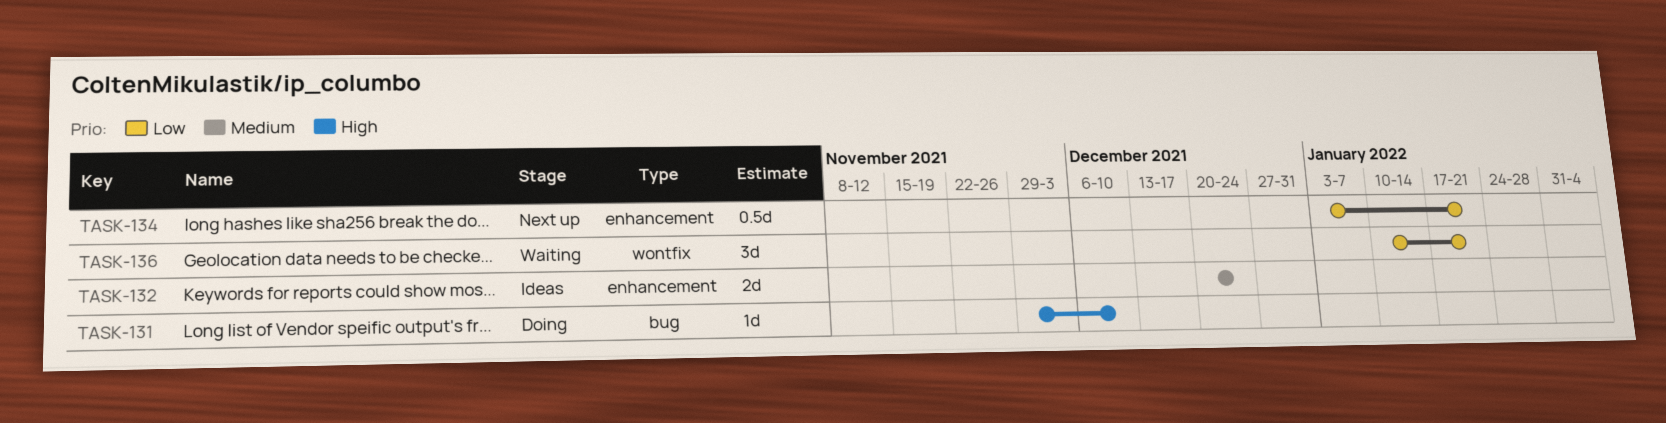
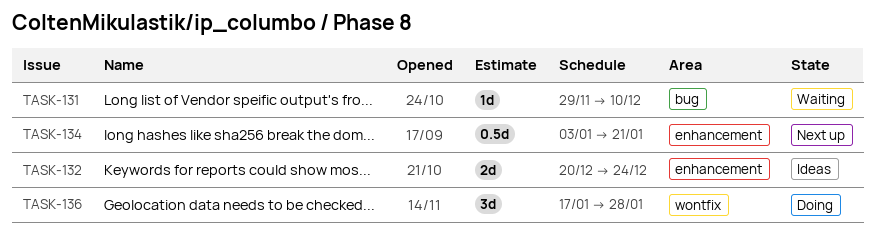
TASK-131, status: Doing -> Waiting
TASK-136, status: Waiting -> Doing
TASK-136, start: Jan 10 -> Jan 17
TASK-136, due: Jan 21 -> Jan 28

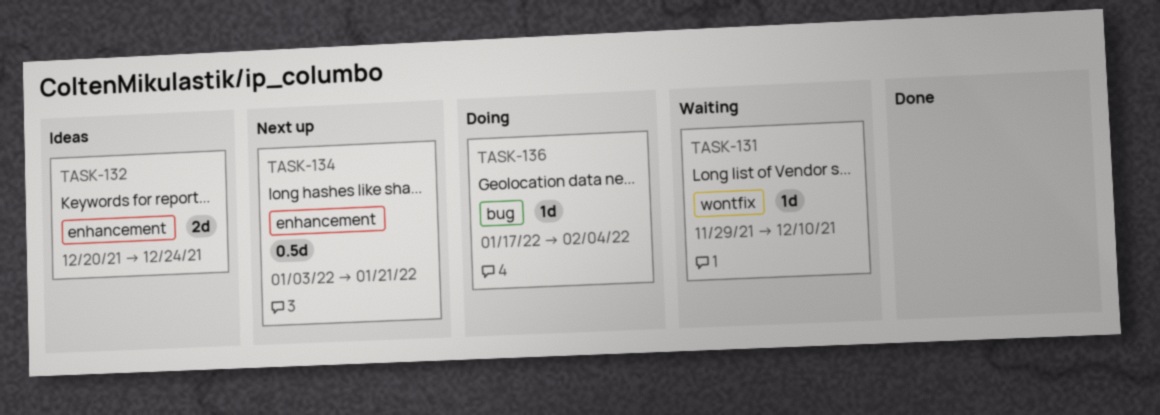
TASK-131, label: bug -> wontfix
TASK-136, label: wontfix -> bug
TASK-136, estimate: 3d -> 1d
TASK-136, due: Jan 28 -> Feb 4

